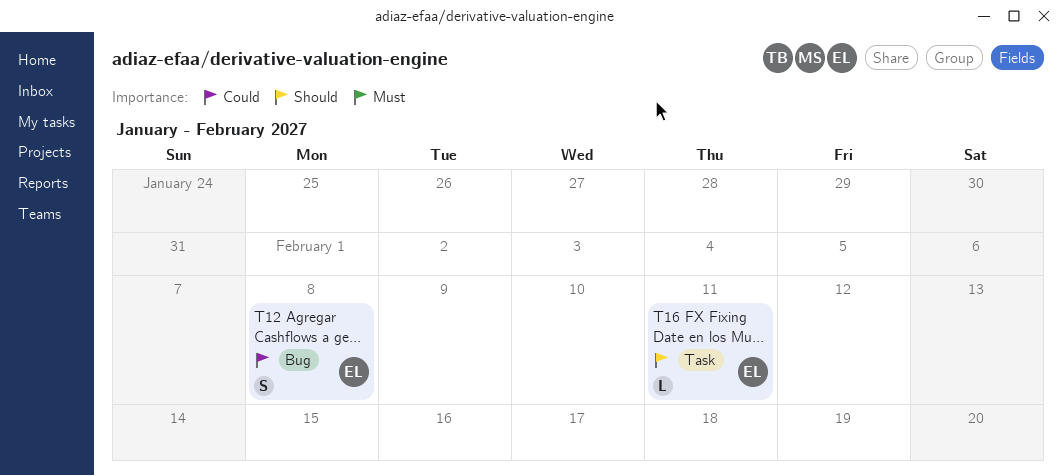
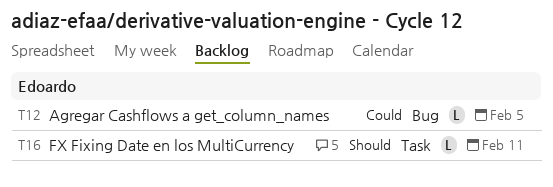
T12, estimate: S -> L
T12, due: Feb 8 -> Feb 5

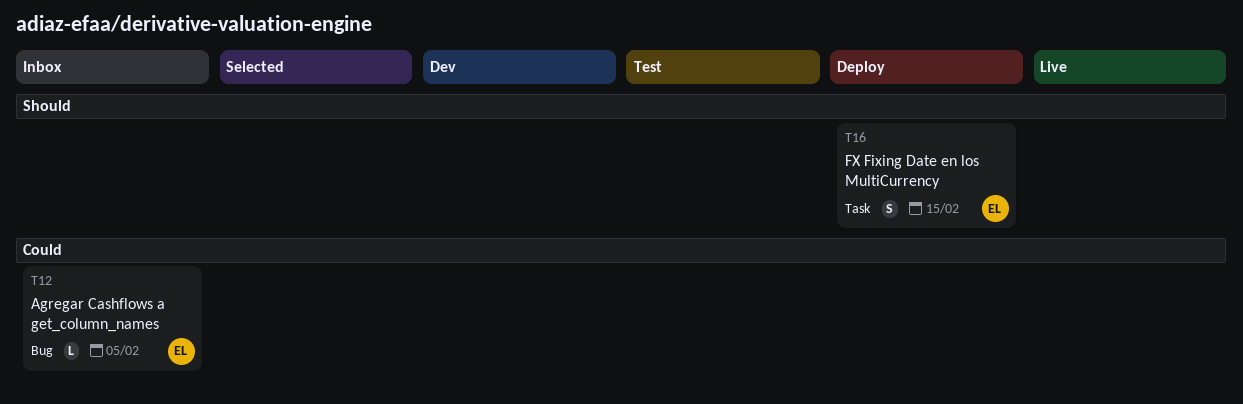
T16, estimate: L -> S
T16, due: Feb 11 -> Feb 15

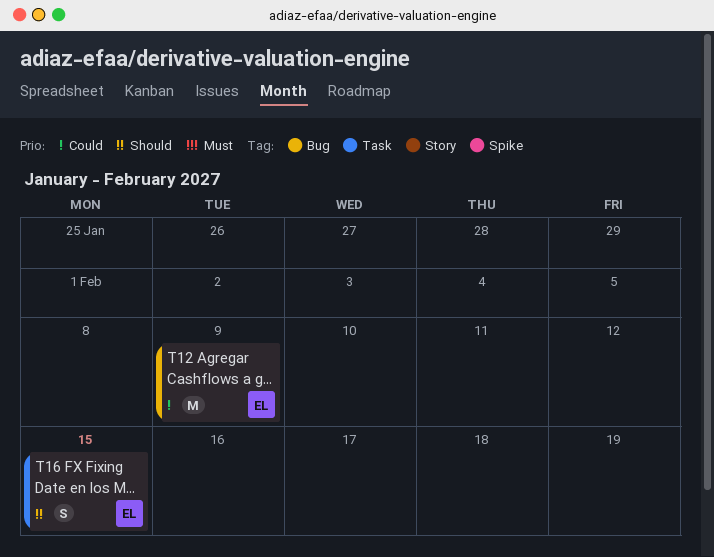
T12, estimate: L -> M
T12, due: Feb 5 -> Feb 9

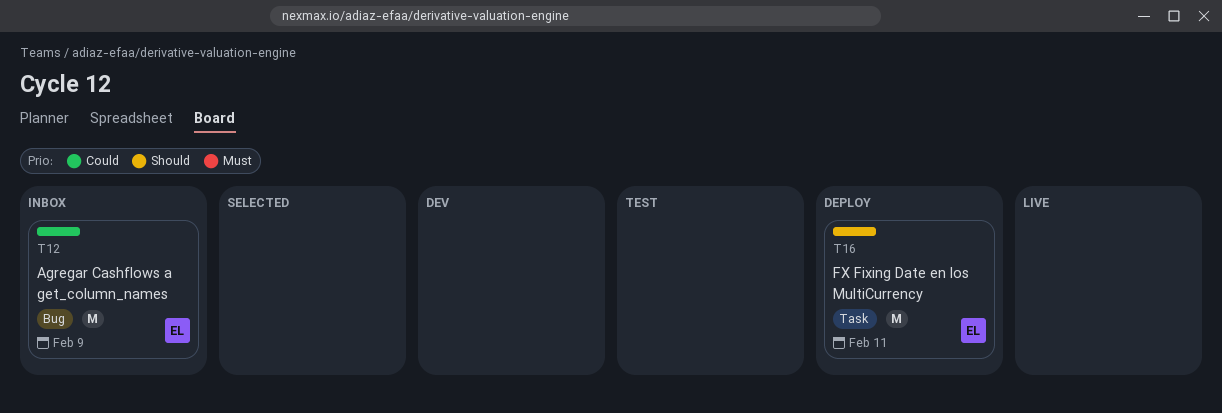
T16, estimate: S -> M
T16, due: Feb 15 -> Feb 11

